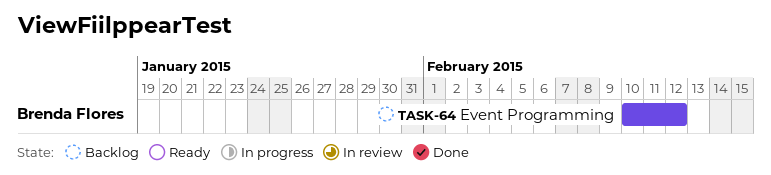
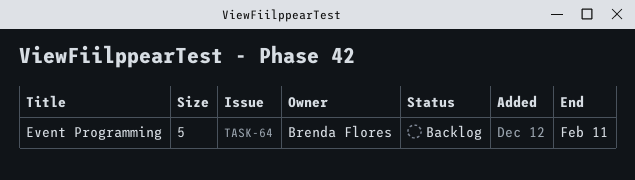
TASK-64, due: Feb 12 -> Feb 11

